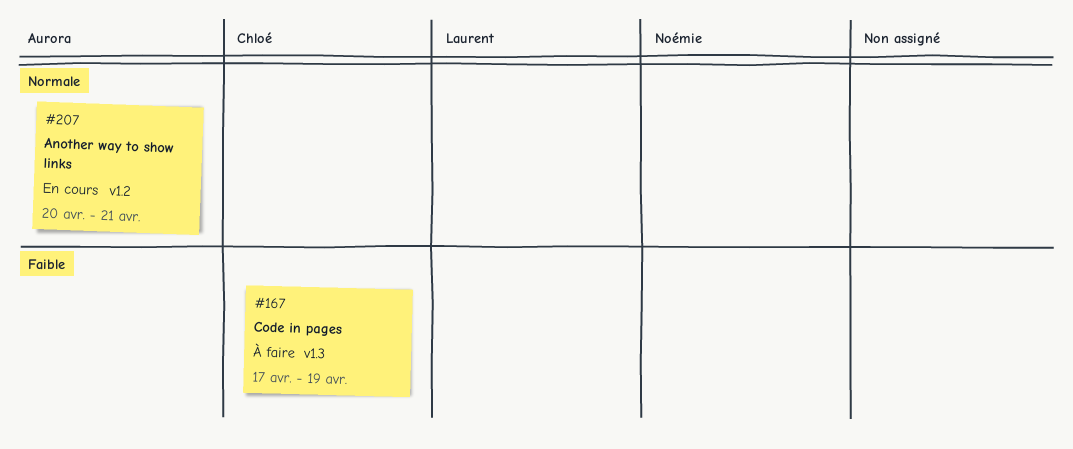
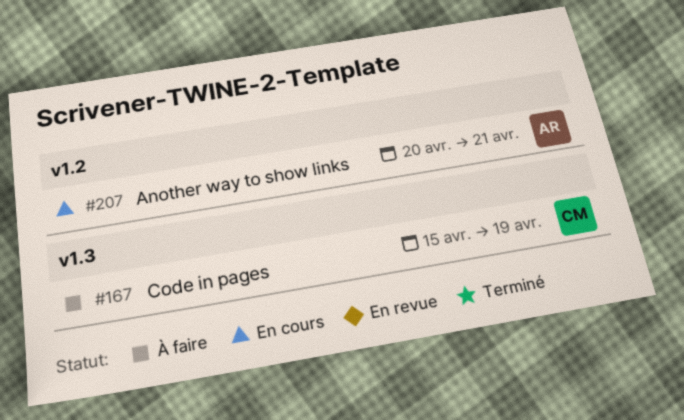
#167, start: Apr 17 -> Apr 15

